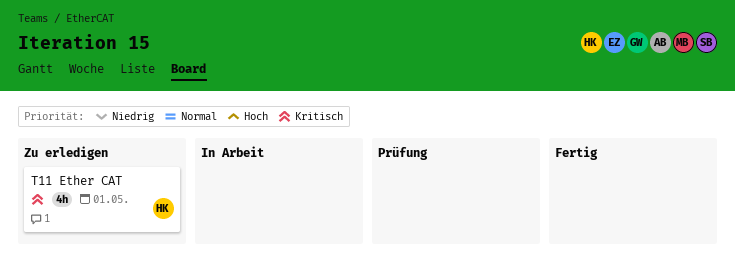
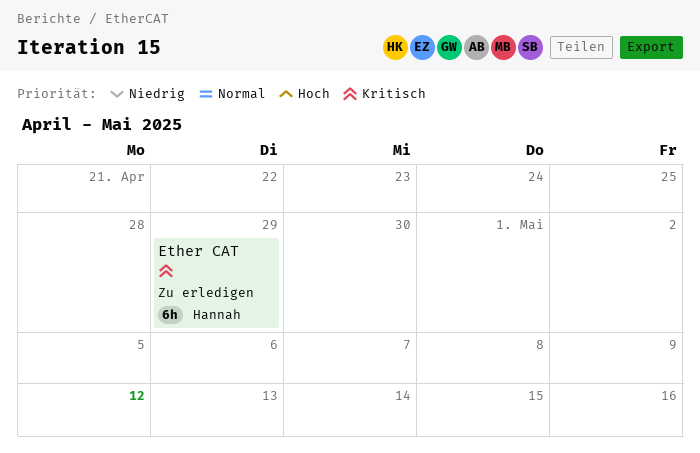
Ether CAT, estimate: 4h -> 6h
Ether CAT, due: May 1 -> Apr 29

